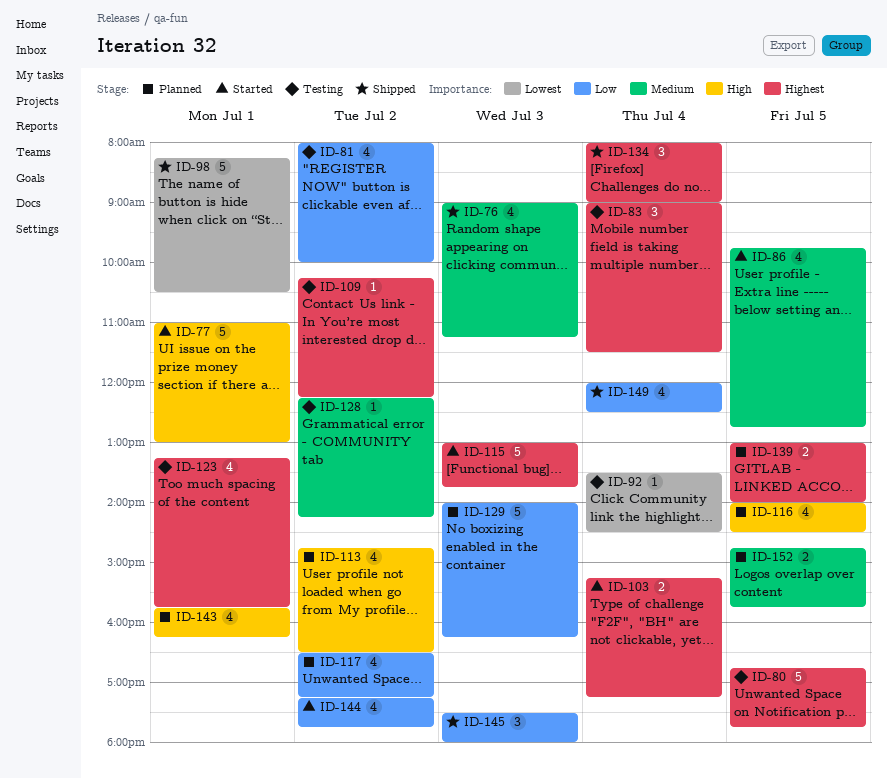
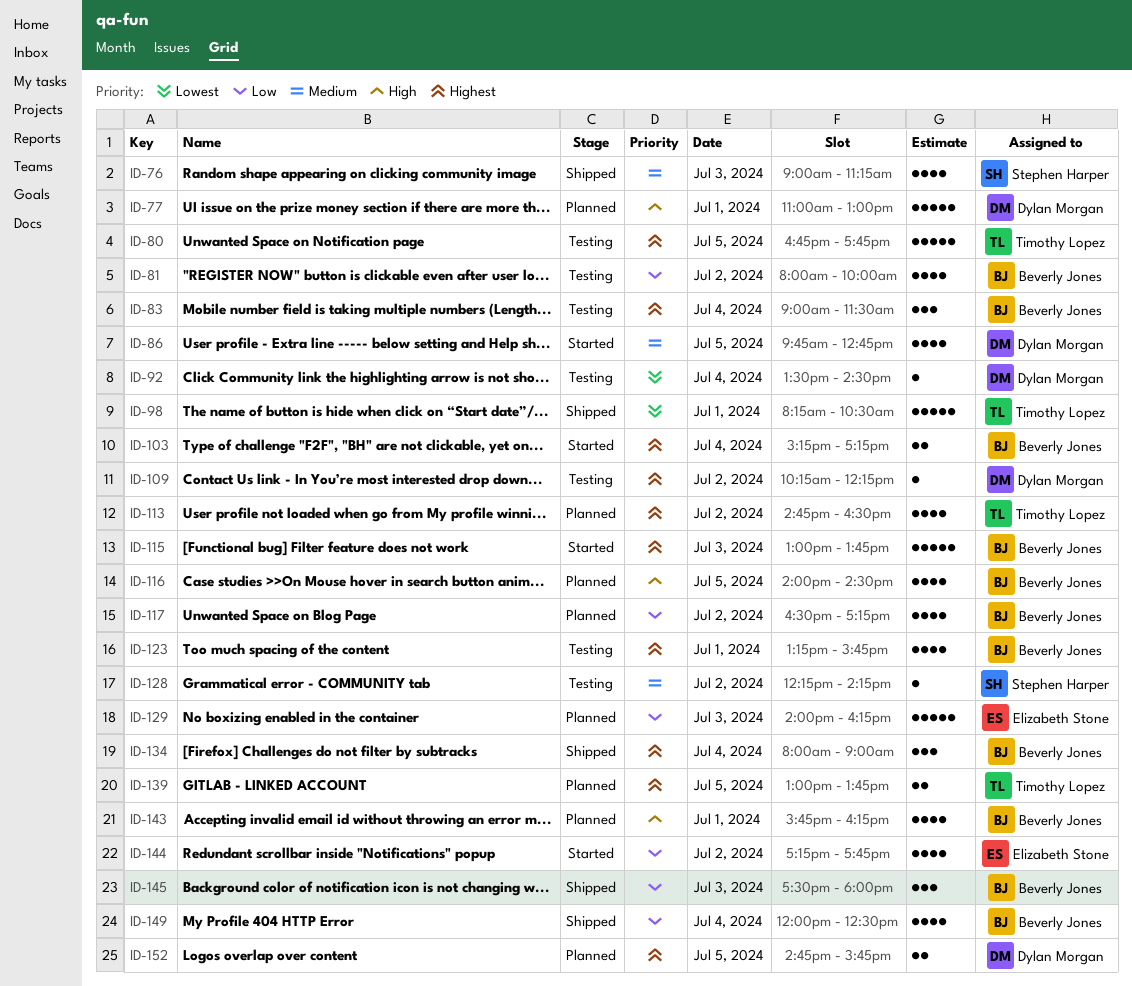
ID-77, status: Started -> Planned
ID-113, priority: High -> Highest
ID-139, ends: 14:00 -> 13:45
ID-152, priority: Medium -> Highest

